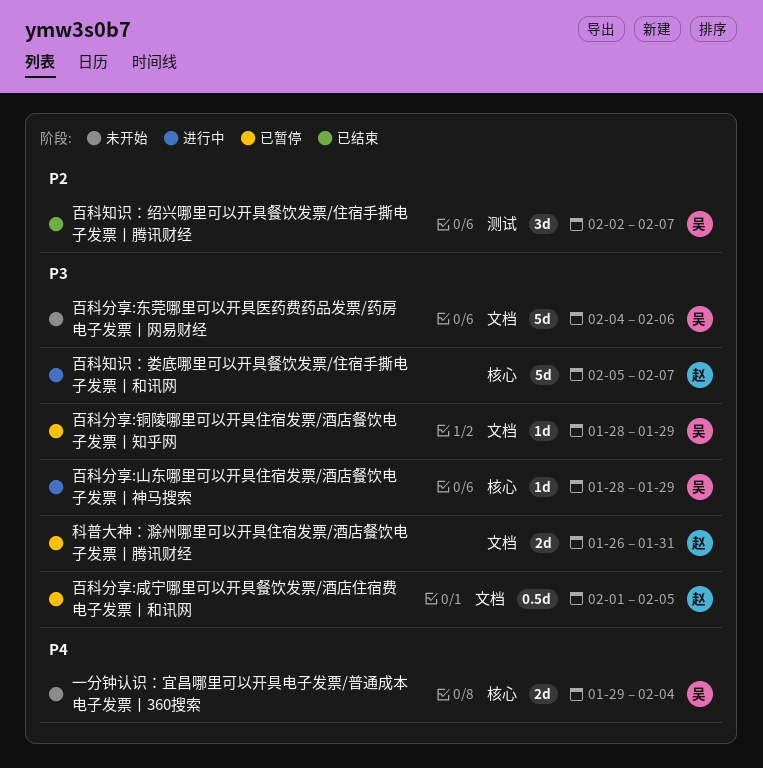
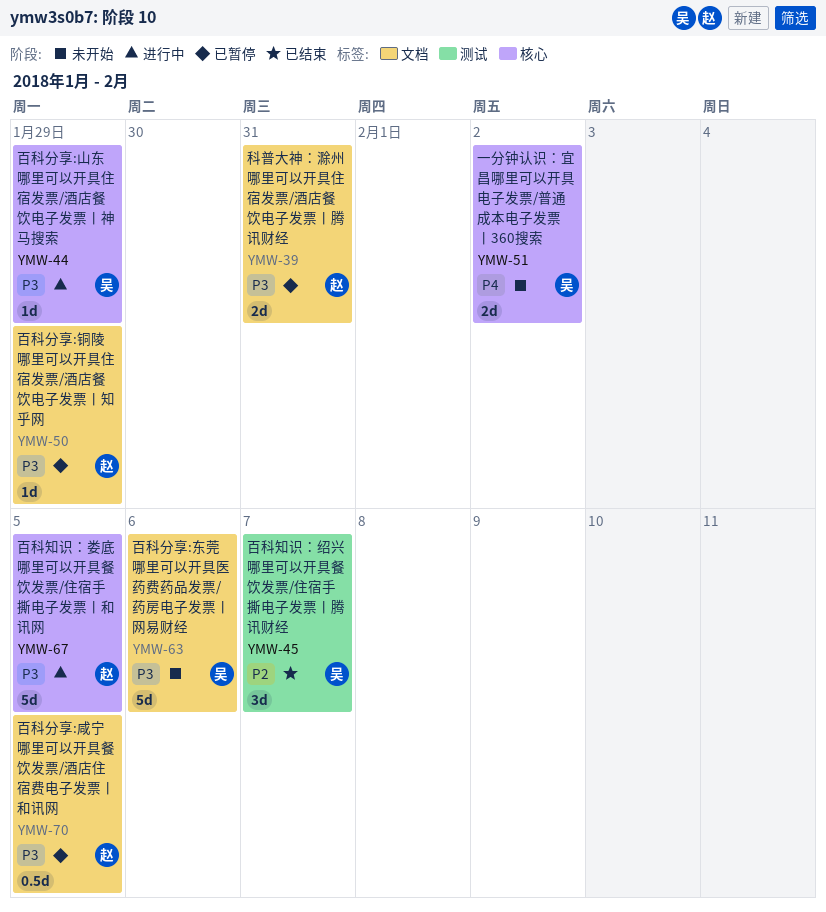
一分钟认识：宜昌哪里可以开具电子发票/普通成本电子发票丨360搜索, due: Feb 4 -> Feb 2
百科分享:铜陵哪里可以开具住宿发票/酒店餐饮电子发票丨知乎网, owner: 吴 -> 赵
百科知识：娄底哪里可以开具餐饮发票/住宿手撕电子发票丨和讯网, due: Feb 7 -> Feb 5

